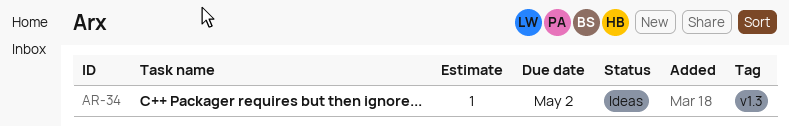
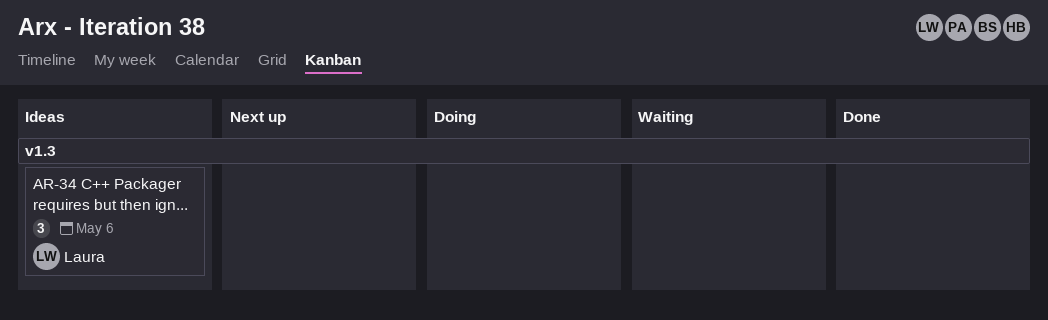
AR-34, estimate: 1 -> 3
AR-34, due: May 2 -> May 6

